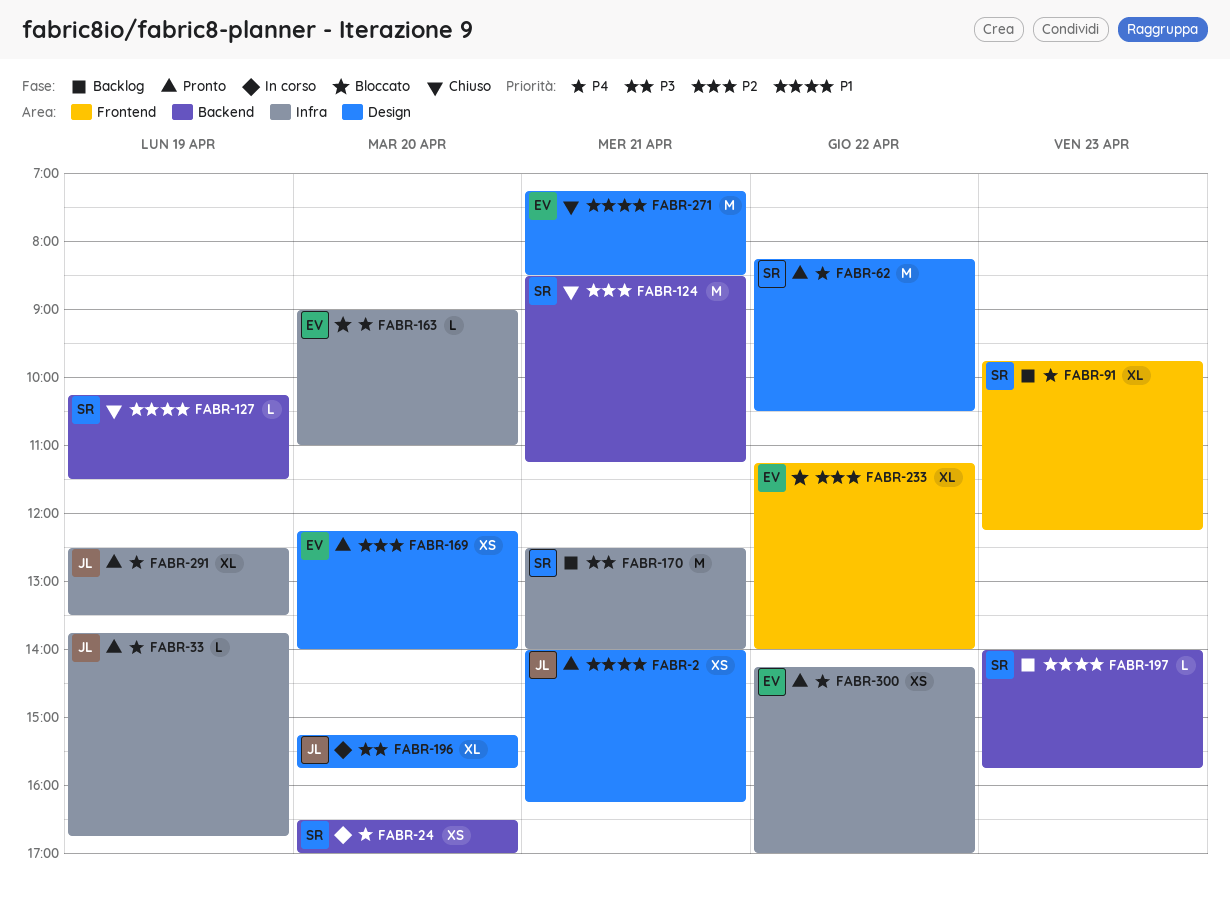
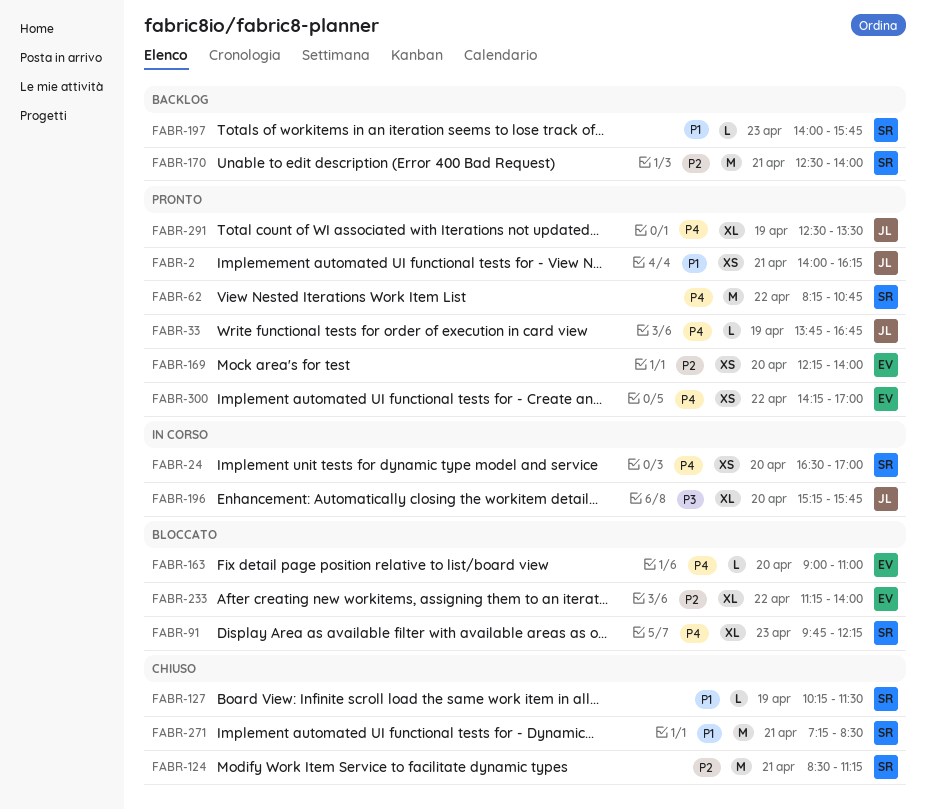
FABR-62, ends: 10:30 -> 10:45
FABR-91, status: Backlog -> Bloccato
FABR-170, priority: P3 -> P2
FABR-271, owner: EV -> SR

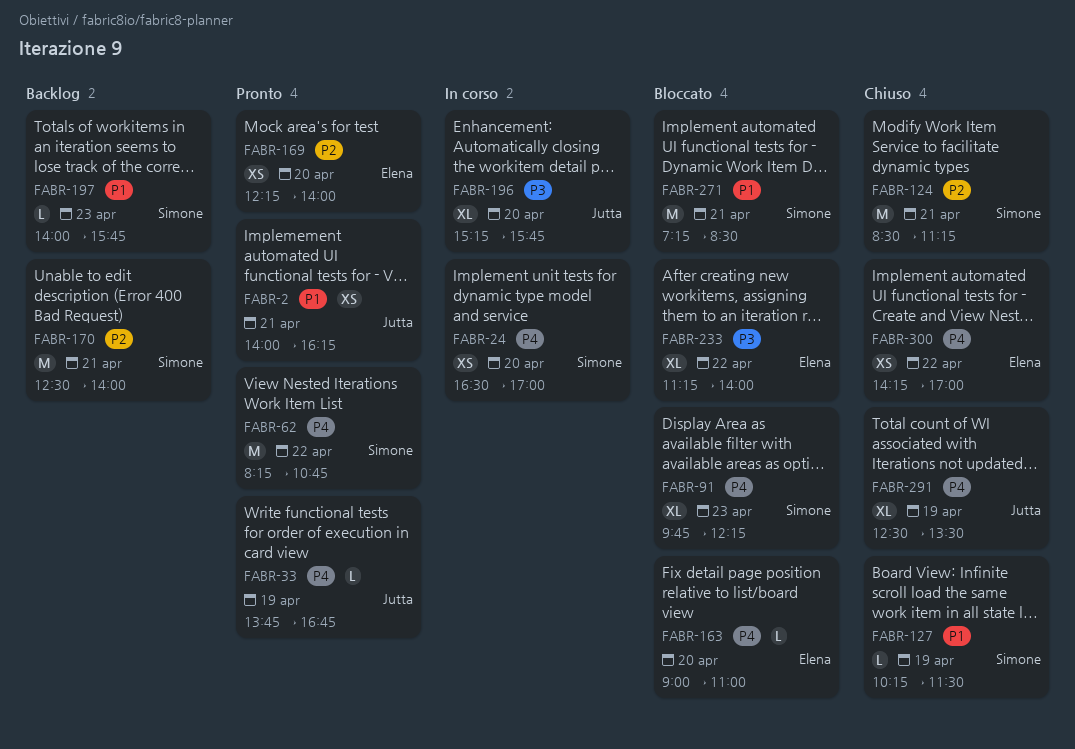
FABR-233, priority: P2 -> P3
FABR-271, status: Chiuso -> Bloccato
FABR-291, status: Pronto -> Chiuso
FABR-300, status: Pronto -> Chiuso

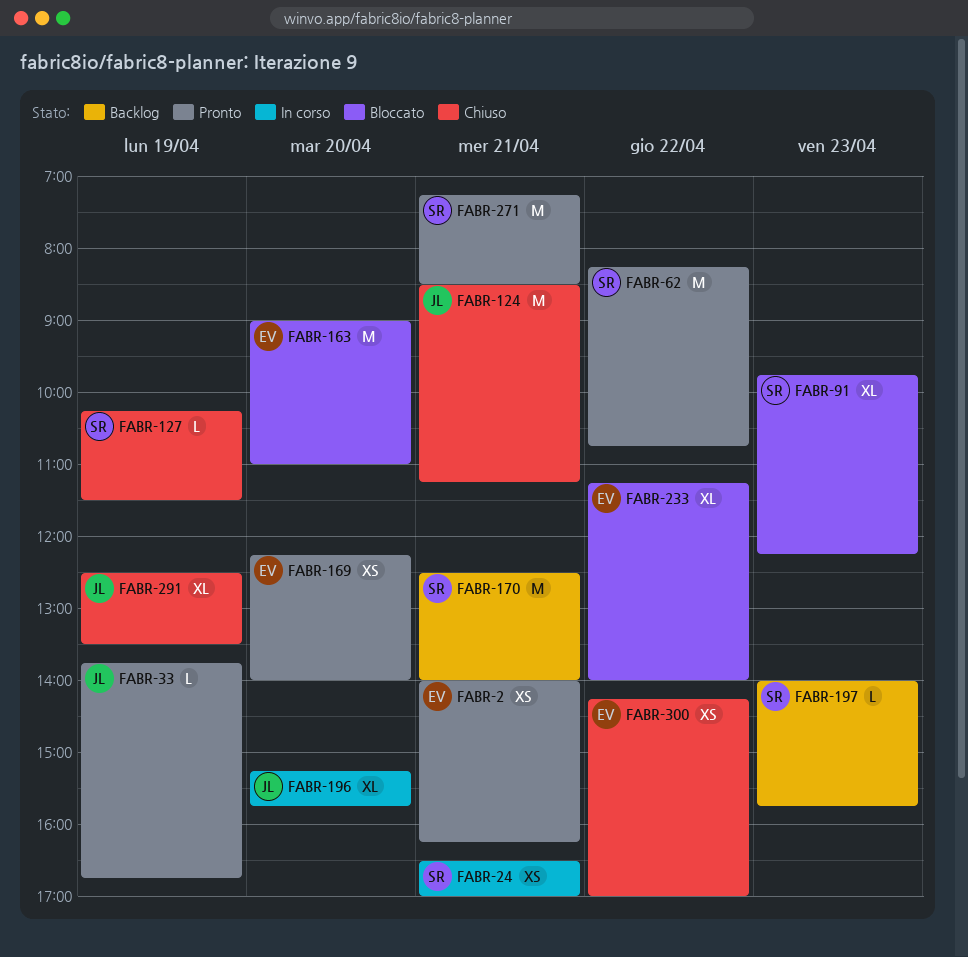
FABR-2, owner: Jutta -> Elena
FABR-24, day: Apr 20 -> Apr 21
FABR-124, owner: Simone -> Jutta
FABR-163, estimate: L -> M
FABR-271, status: Bloccato -> Pronto

